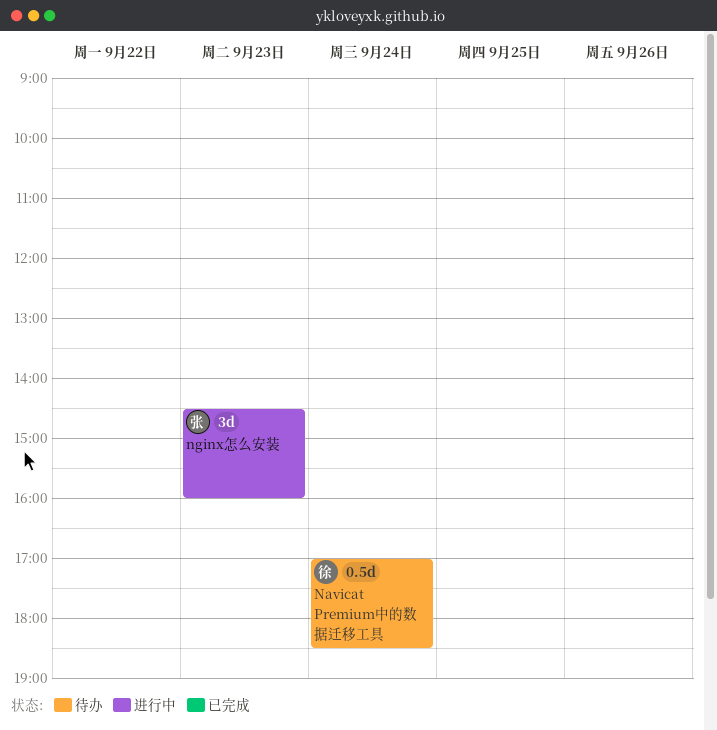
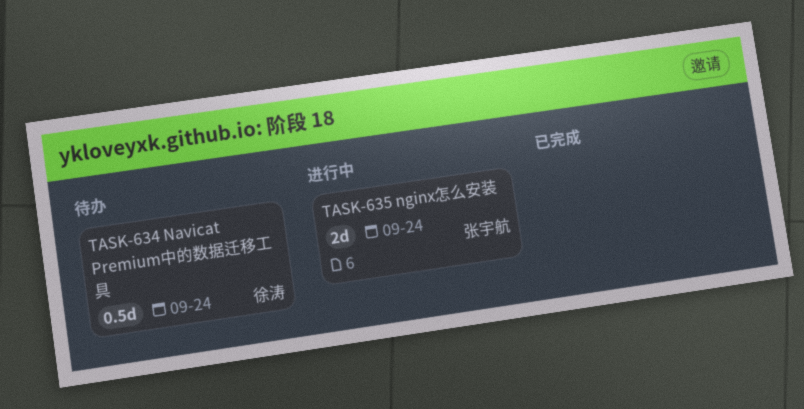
nginx怎么安装, estimate: 3d -> 2d
nginx怎么安装, day: Sep 23 -> Sep 24

